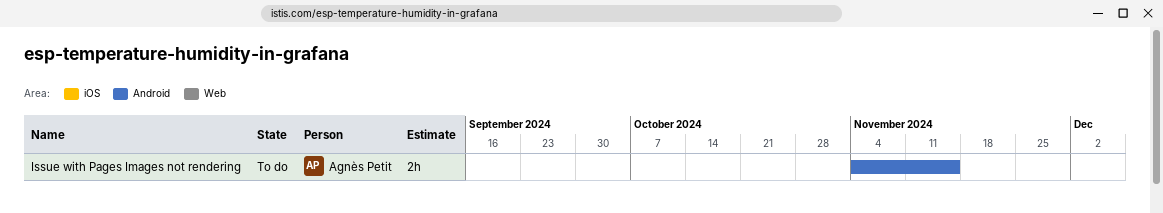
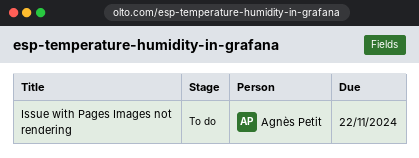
Issue with Pages Images not rendering, due: Nov 15 -> Nov 22

